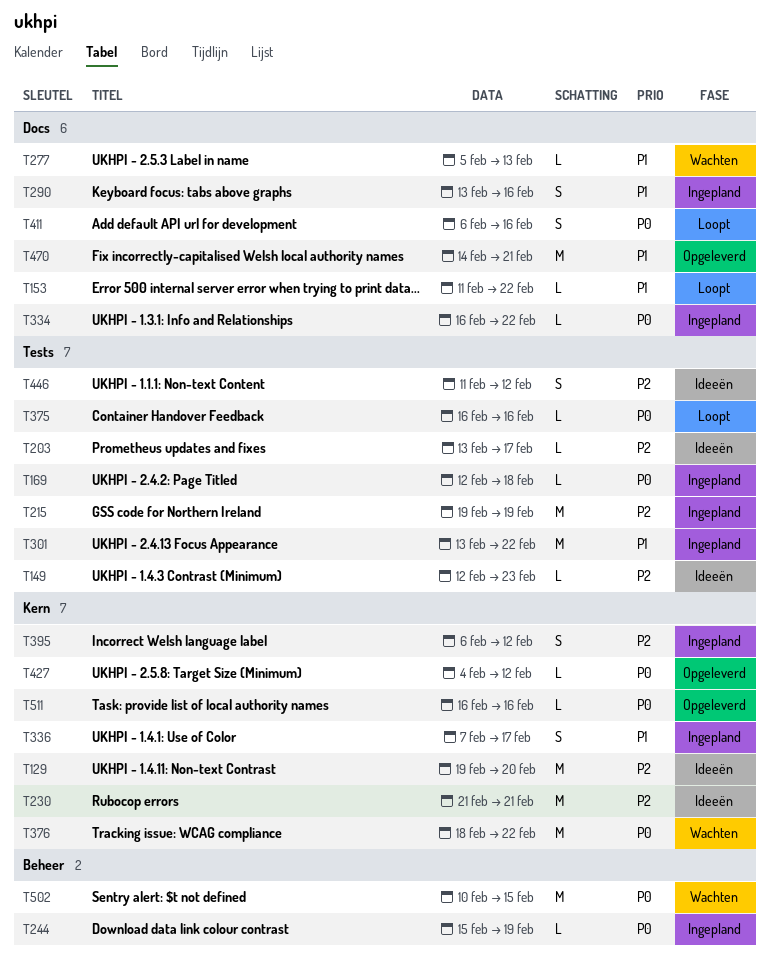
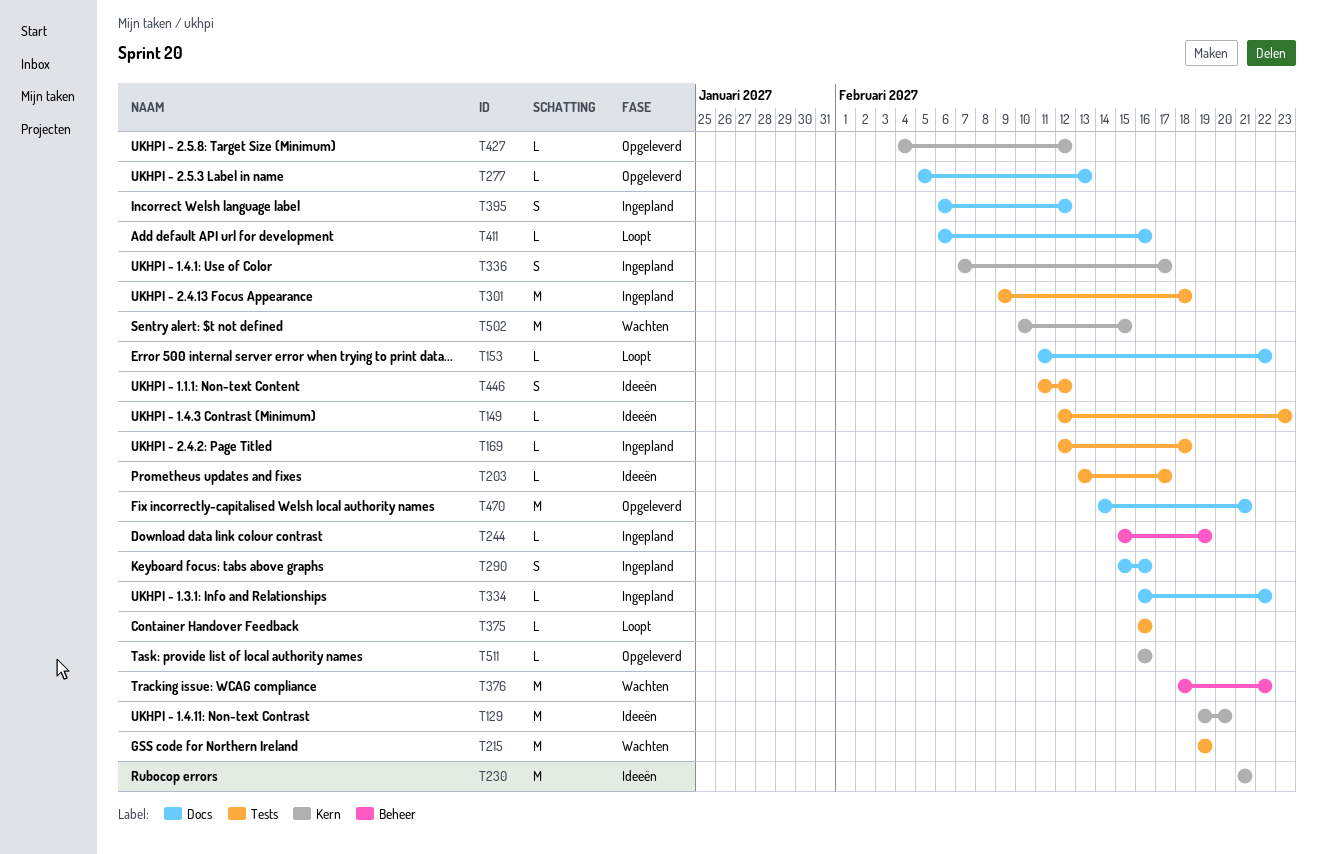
T215, status: Ingepland -> Wachten
T277, status: Wachten -> Opgeleverd
T290, start: Feb 13 -> Feb 15
T301, start: Feb 13 -> Feb 9
T301, due: Feb 22 -> Feb 18
T376, label: Kern -> Beheer
T395, label: Kern -> Docs
T411, estimate: S -> L
T502, label: Beheer -> Kern

